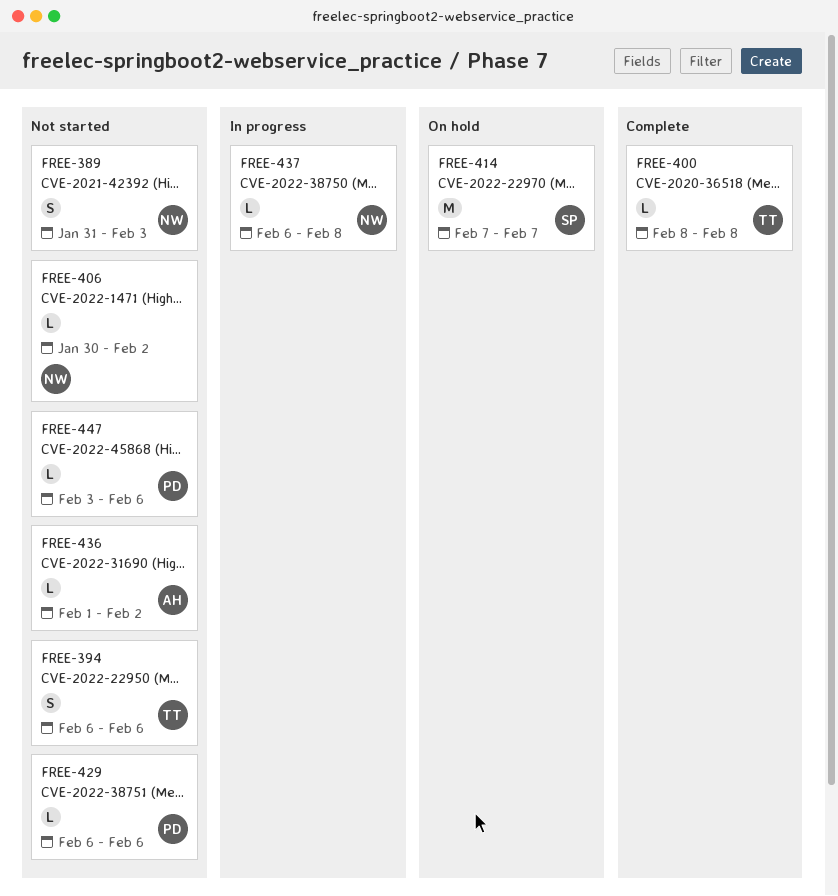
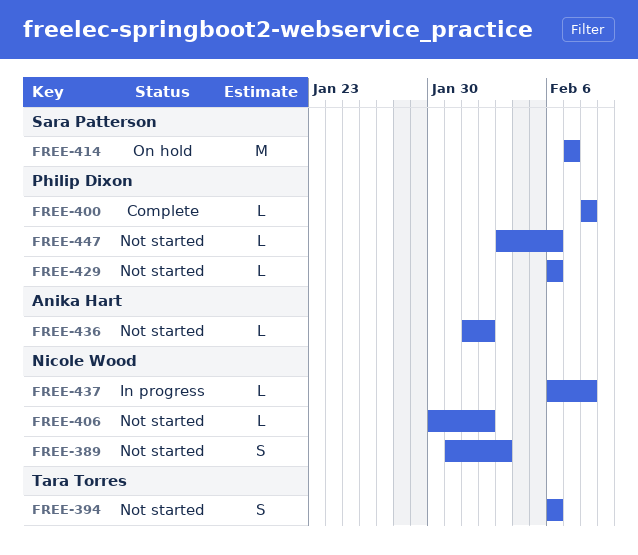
FREE-400, owner: Tara Torres -> Philip Dixon

